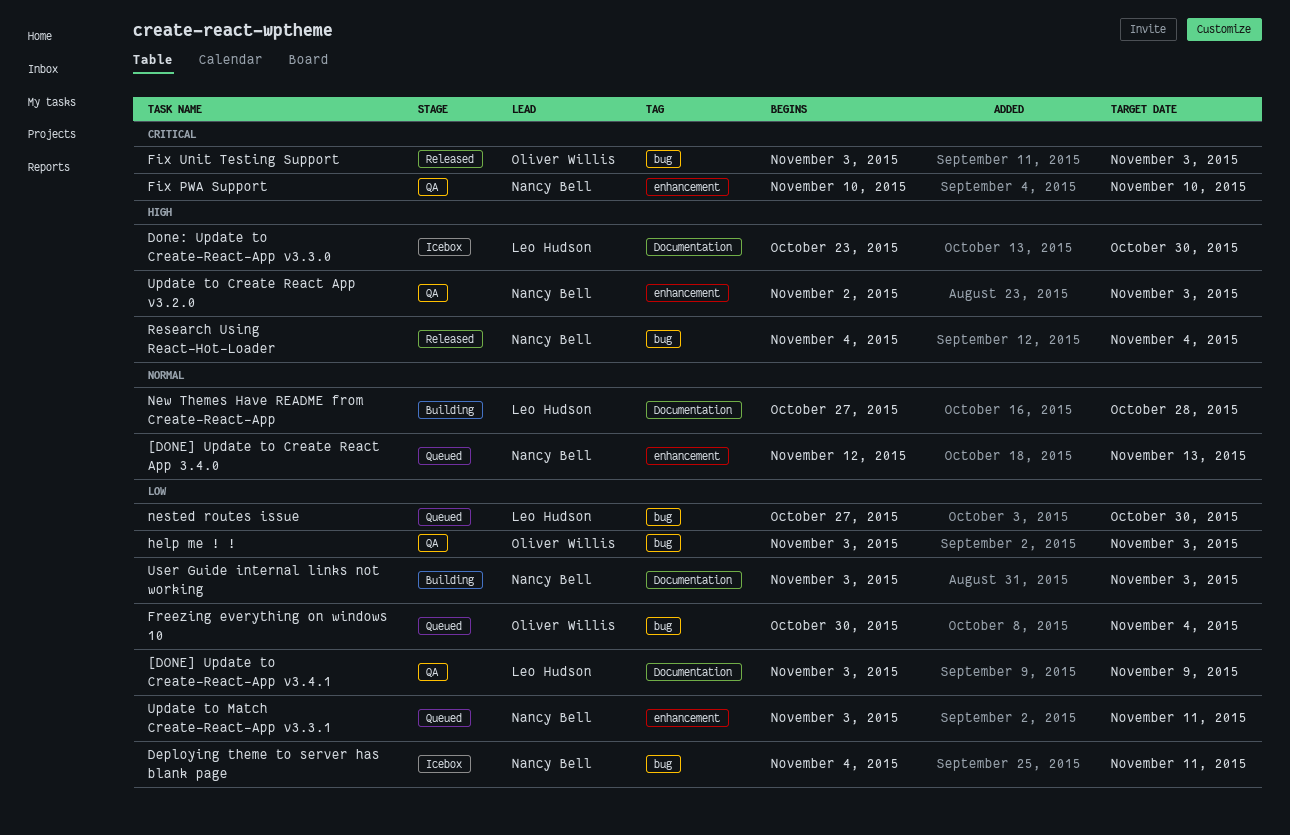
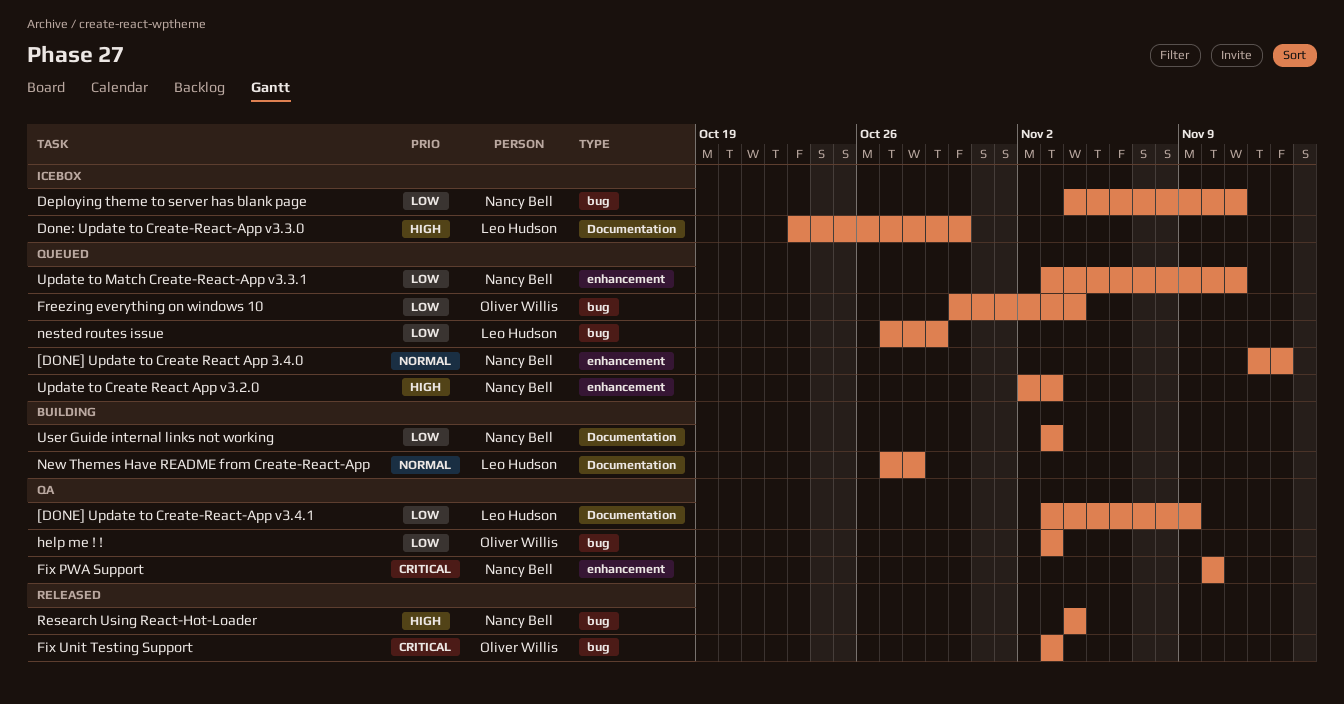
nested routes issue, due: Oct 30 -> Oct 29
Update to Create React App v3.2.0, status: QA -> Queued

